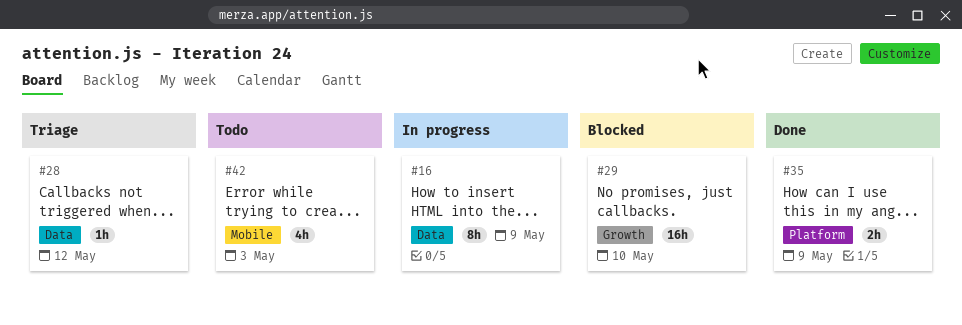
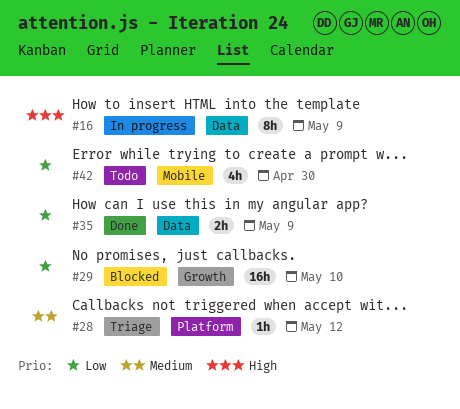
#28, label: Data -> Platform
#35, label: Platform -> Data
#42, due: May 3 -> Apr 30

